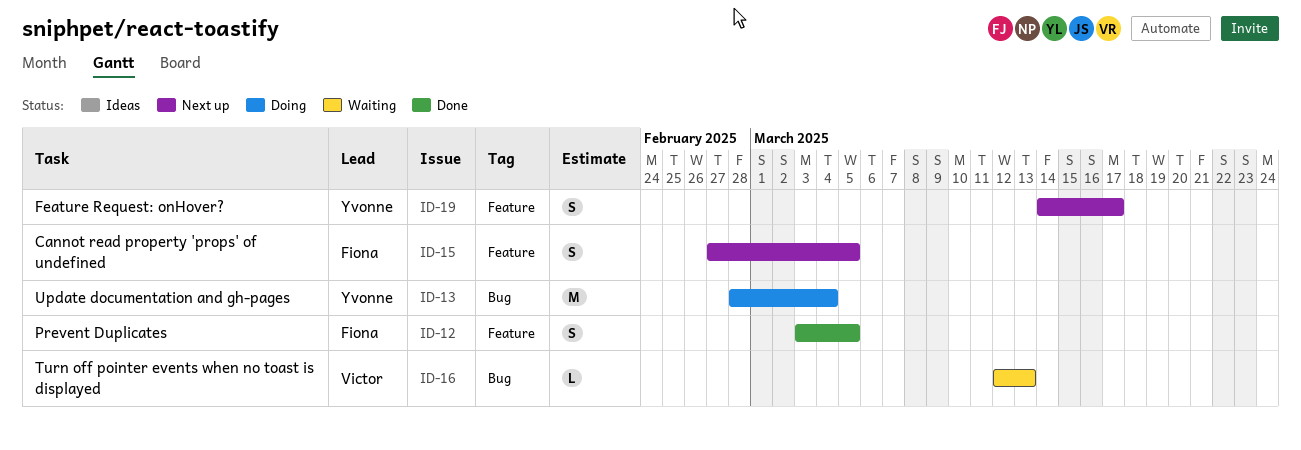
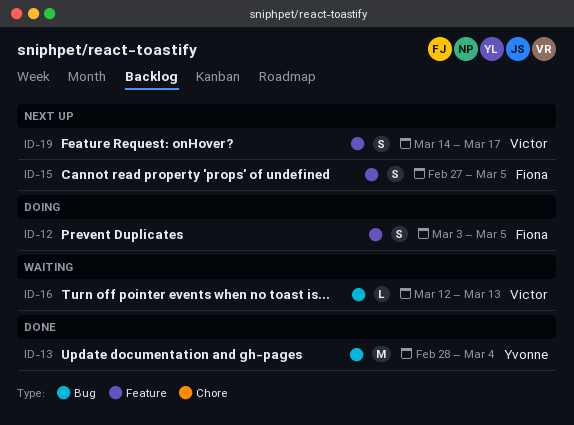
ID-12, status: Done -> Doing
ID-13, status: Doing -> Done
ID-19, owner: Yvonne -> Victor

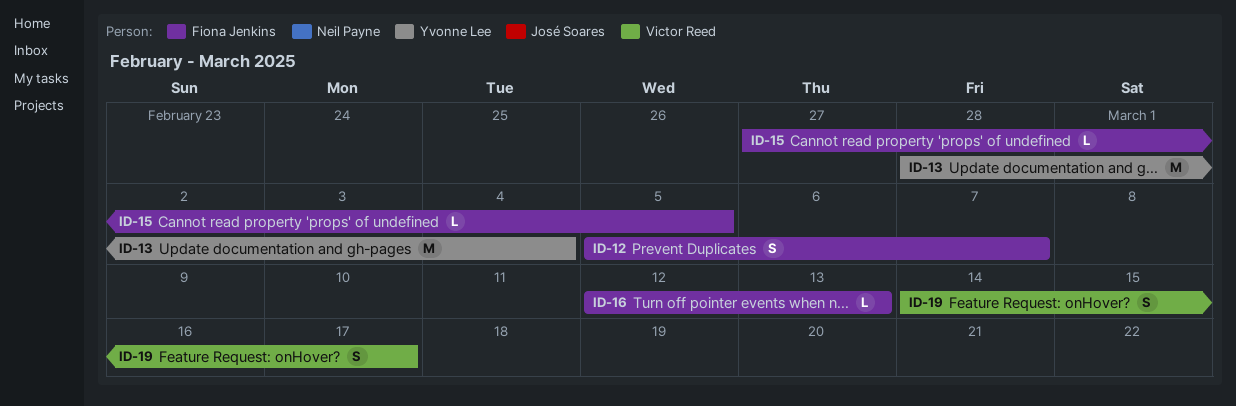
ID-12, start: Mar 3 -> Mar 5
ID-12, due: Mar 5 -> Mar 7
ID-15, estimate: S -> L
ID-16, owner: Victor Reed -> Fiona Jenkins

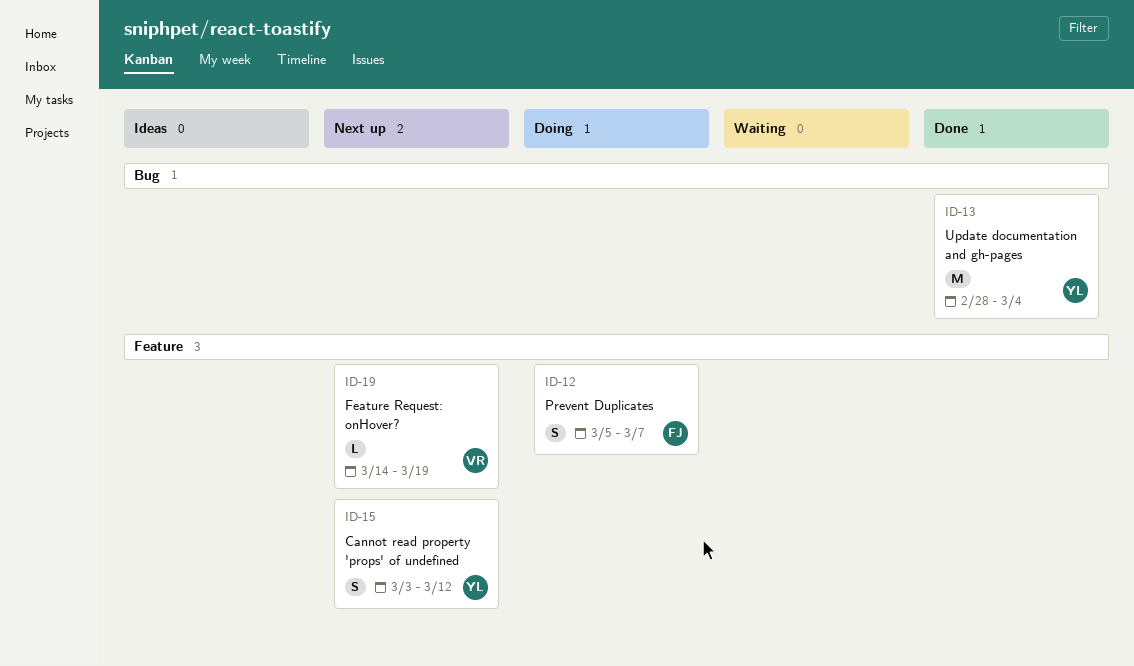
ID-15, owner: Fiona Jenkins -> Yvonne Lee
ID-15, estimate: L -> S
ID-15, start: Feb 27 -> Mar 3
ID-15, due: Mar 5 -> Mar 12
ID-16: present -> none
ID-19, estimate: S -> L
ID-19, due: Mar 17 -> Mar 19

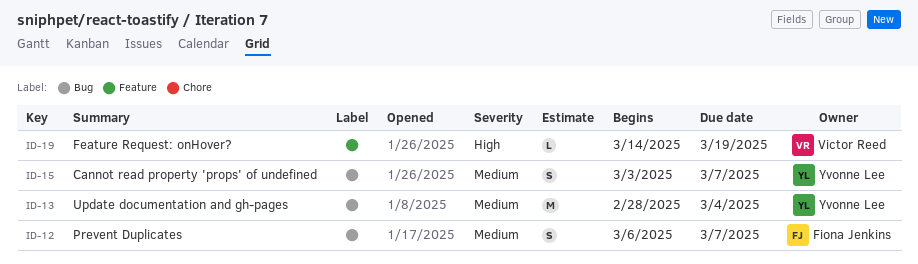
ID-12, label: Feature -> Bug
ID-12, start: Mar 5 -> Mar 6
ID-15, label: Feature -> Bug
ID-15, due: Mar 12 -> Mar 7

